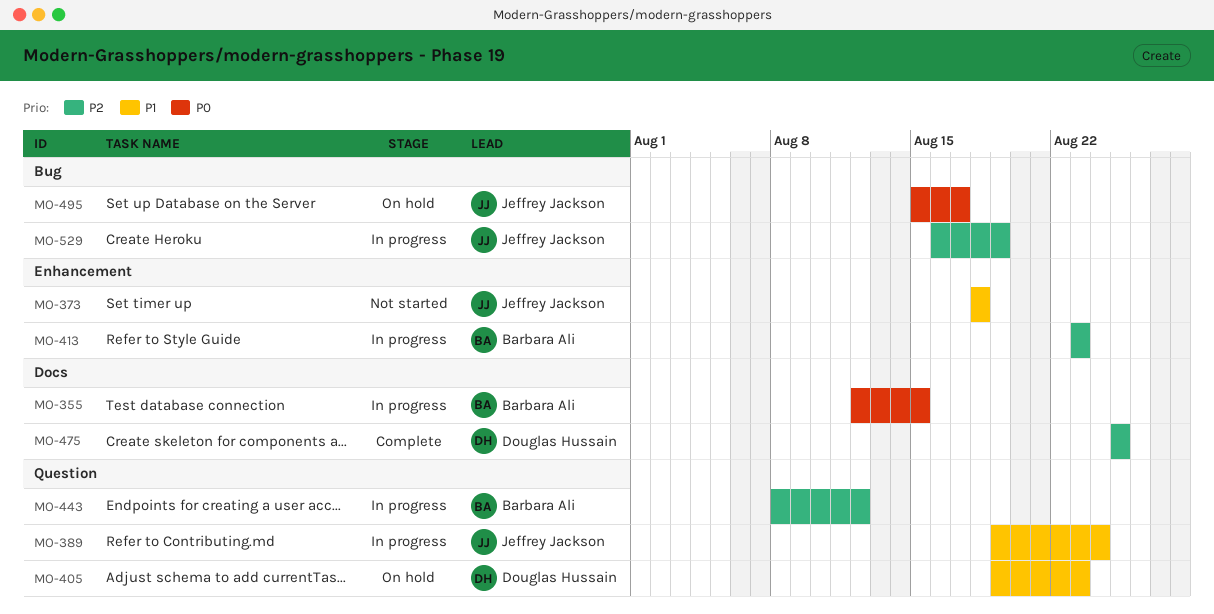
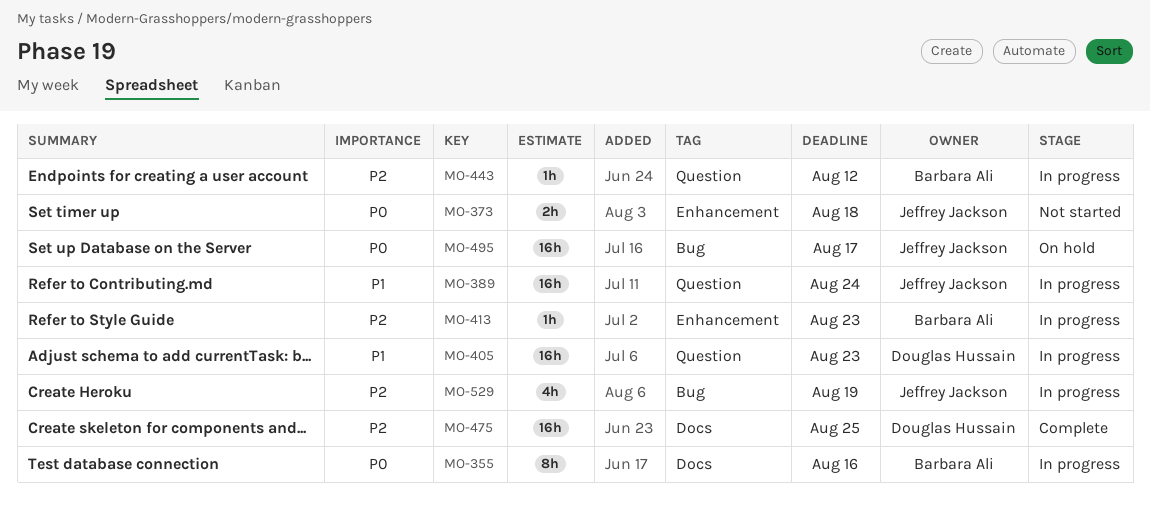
MO-355, due: Aug 15 -> Aug 16
MO-373, priority: P1 -> P0
MO-405, status: On hold -> In progress

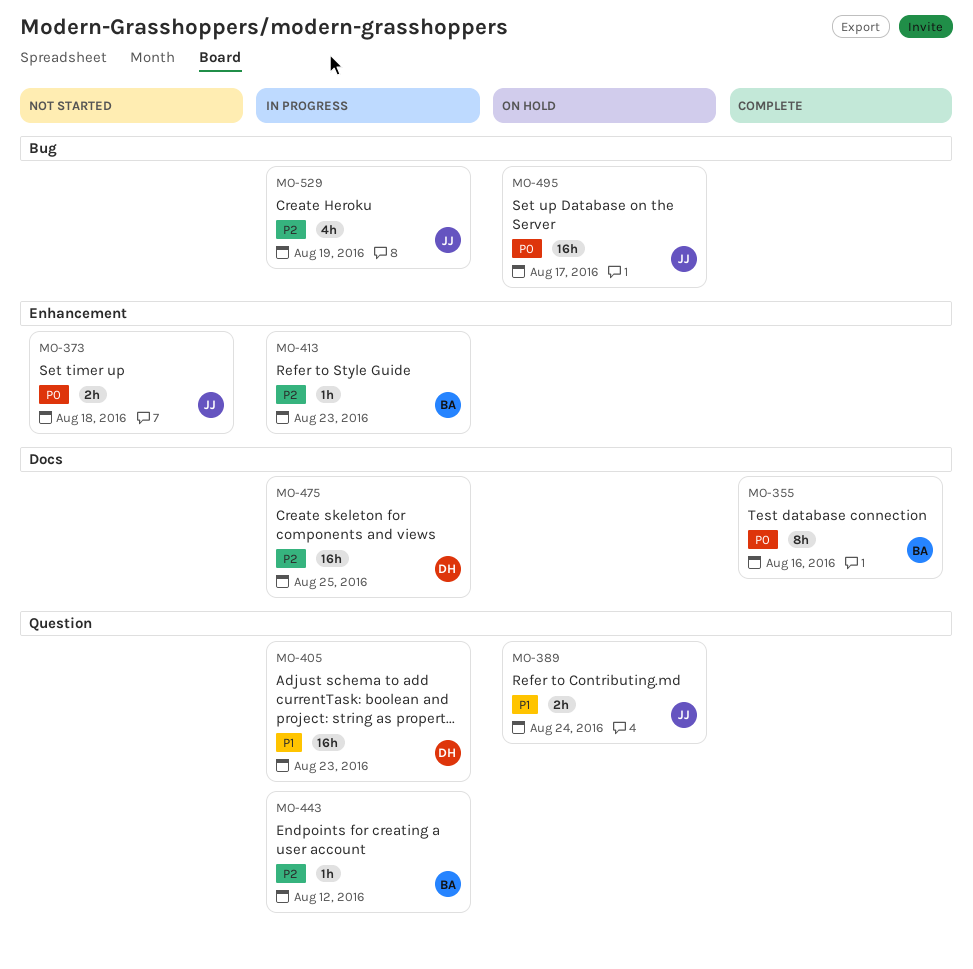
MO-355, status: In progress -> Complete
MO-389, status: In progress -> On hold
MO-389, estimate: 16h -> 2h
MO-475, status: Complete -> In progress

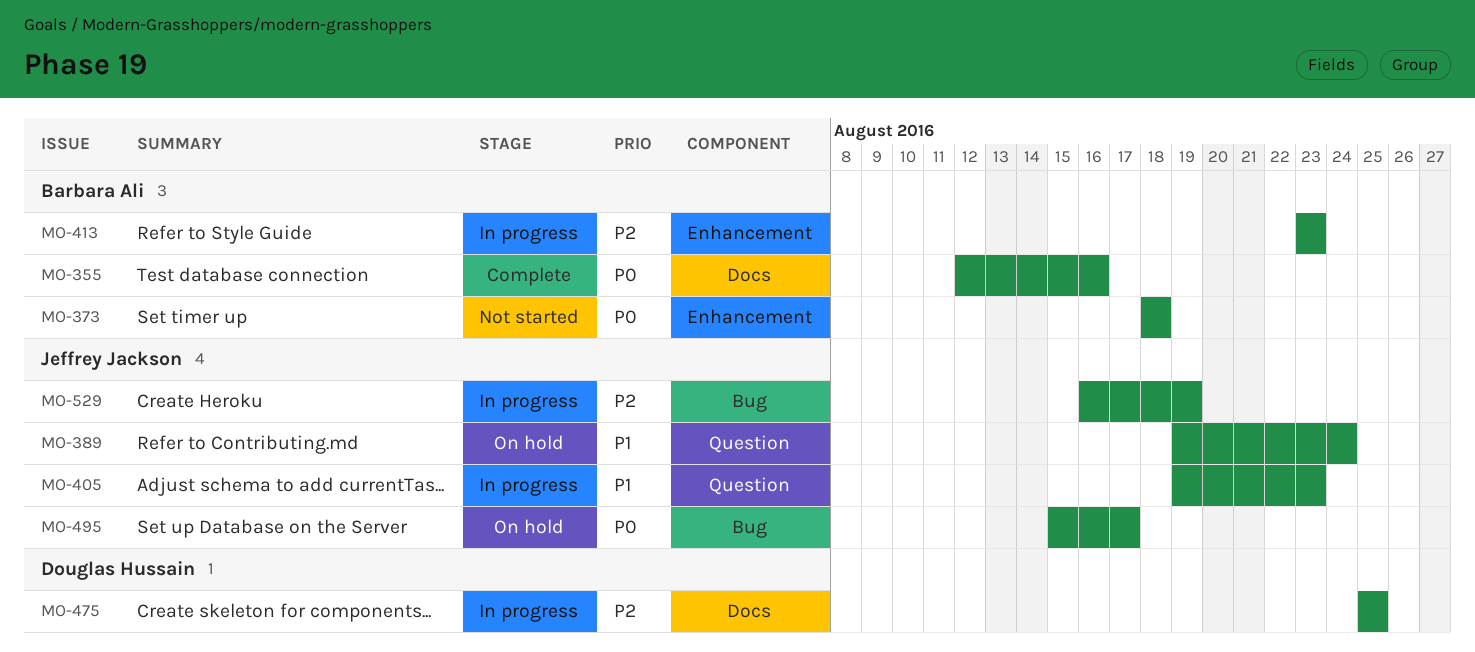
MO-373, owner: Jeffrey Jackson -> Barbara Ali
MO-405, owner: Douglas Hussain -> Jeffrey Jackson
MO-443: present -> none

